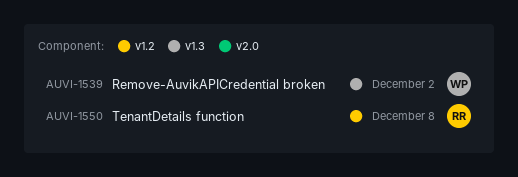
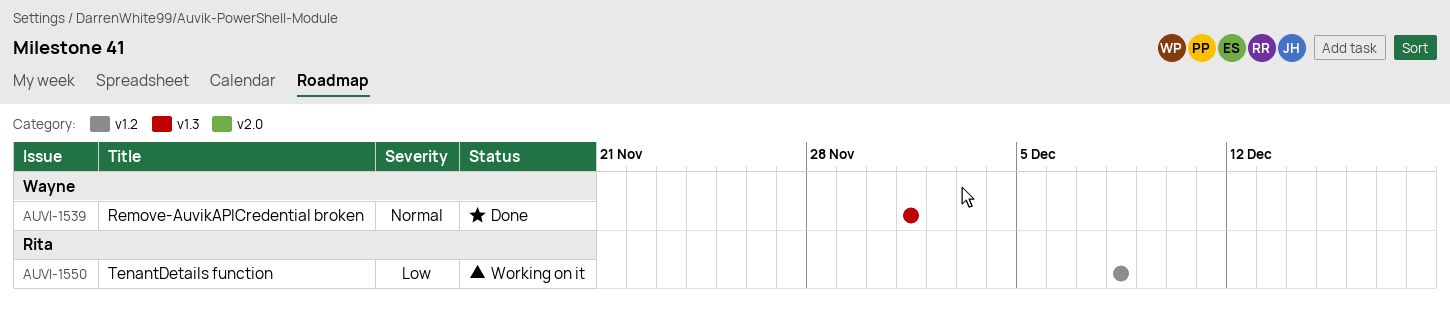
AUVI-1539, due: Dec 2 -> Dec 1

